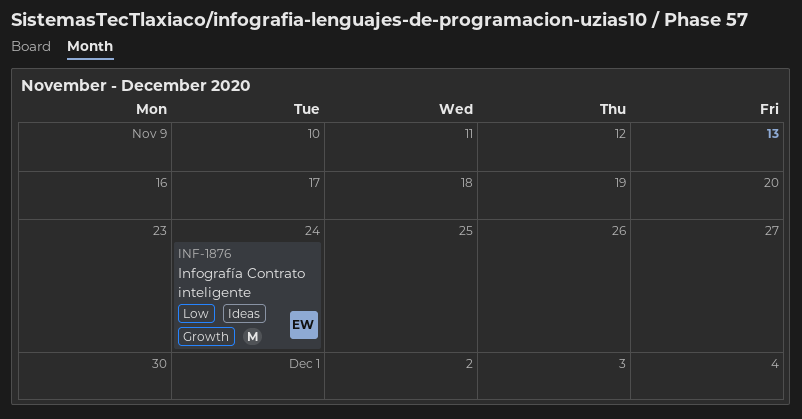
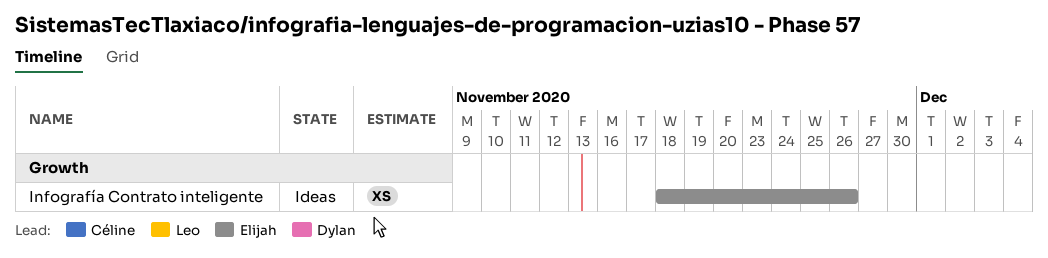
Infografía Contrato inteligente, estimate: M -> XS
Infografía Contrato inteligente, due: Nov 24 -> Nov 26

